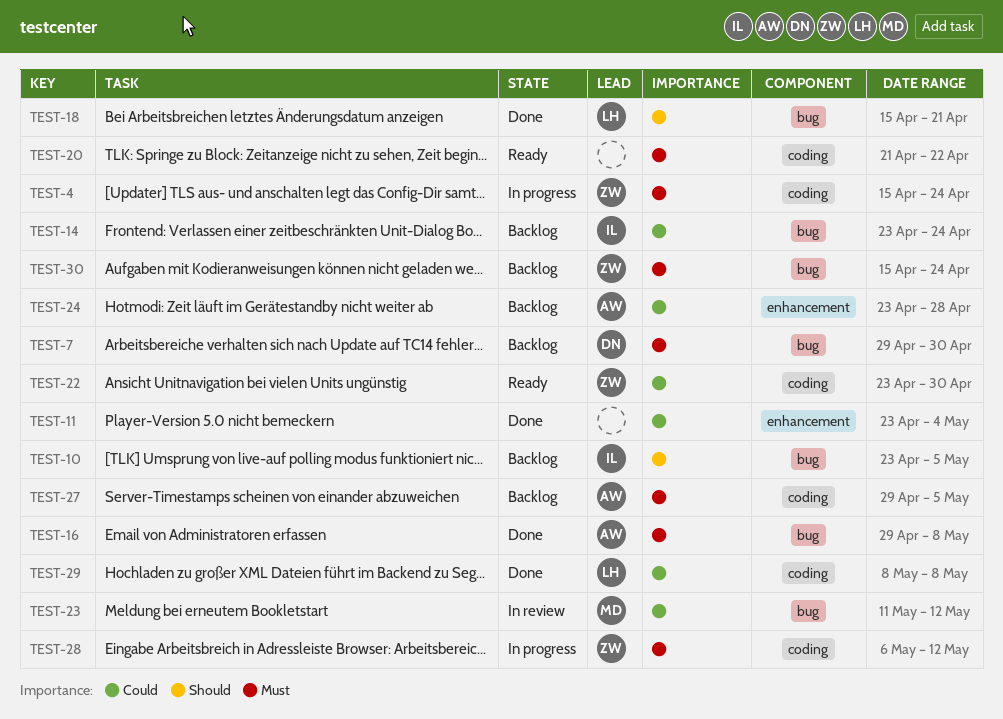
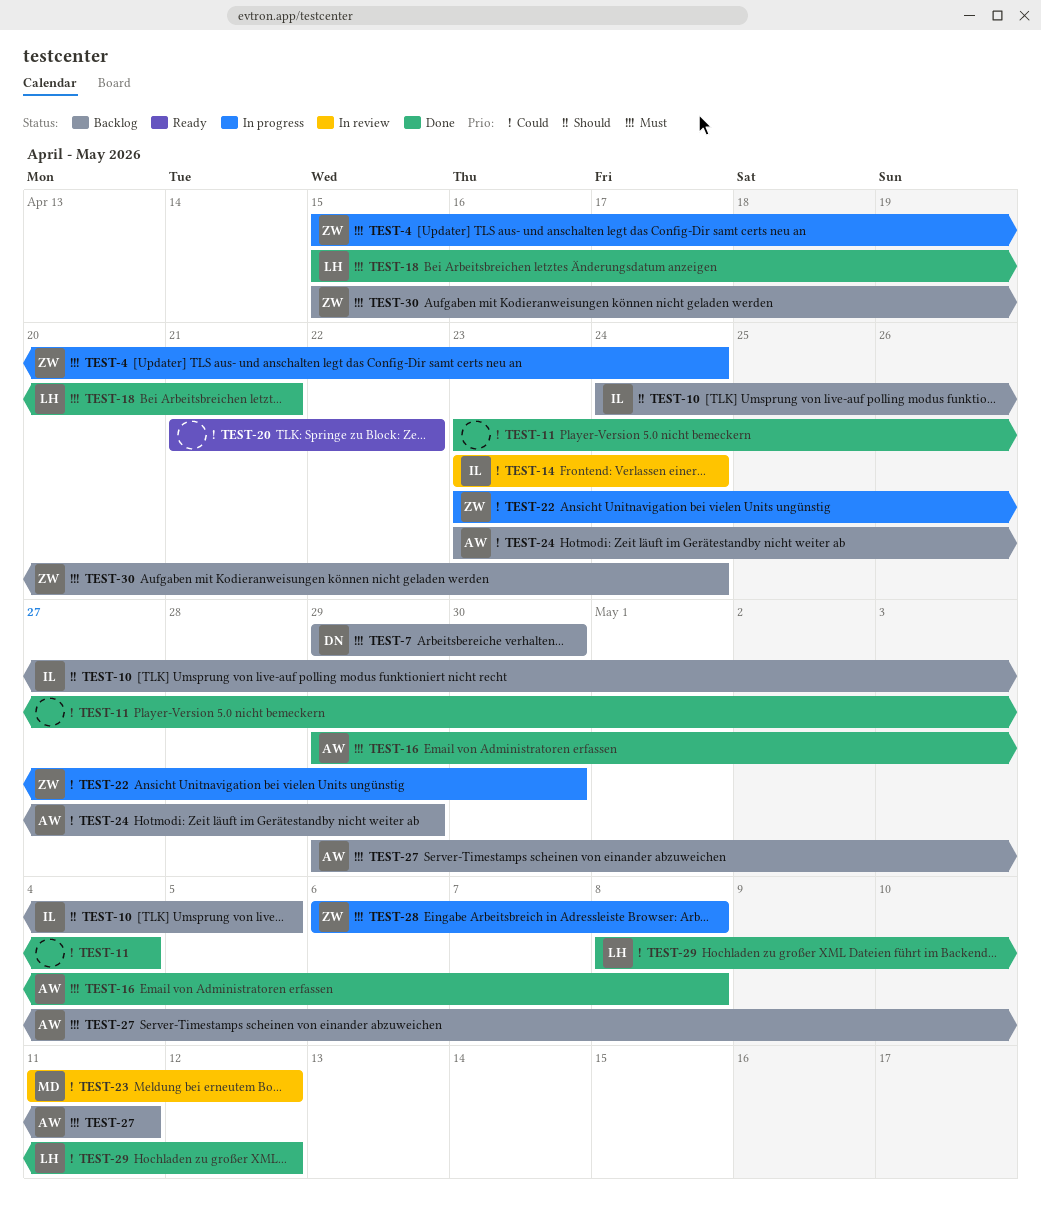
TEST-10, start: Apr 23 -> Apr 24
TEST-14, status: Backlog -> In review
TEST-18, priority: Should -> Must
TEST-20, priority: Must -> Could
TEST-22, status: Ready -> In progress
TEST-24, due: Apr 28 -> Apr 29
TEST-27, due: May 5 -> May 11
TEST-28, due: May 12 -> May 8
TEST-29, due: May 8 -> May 12

